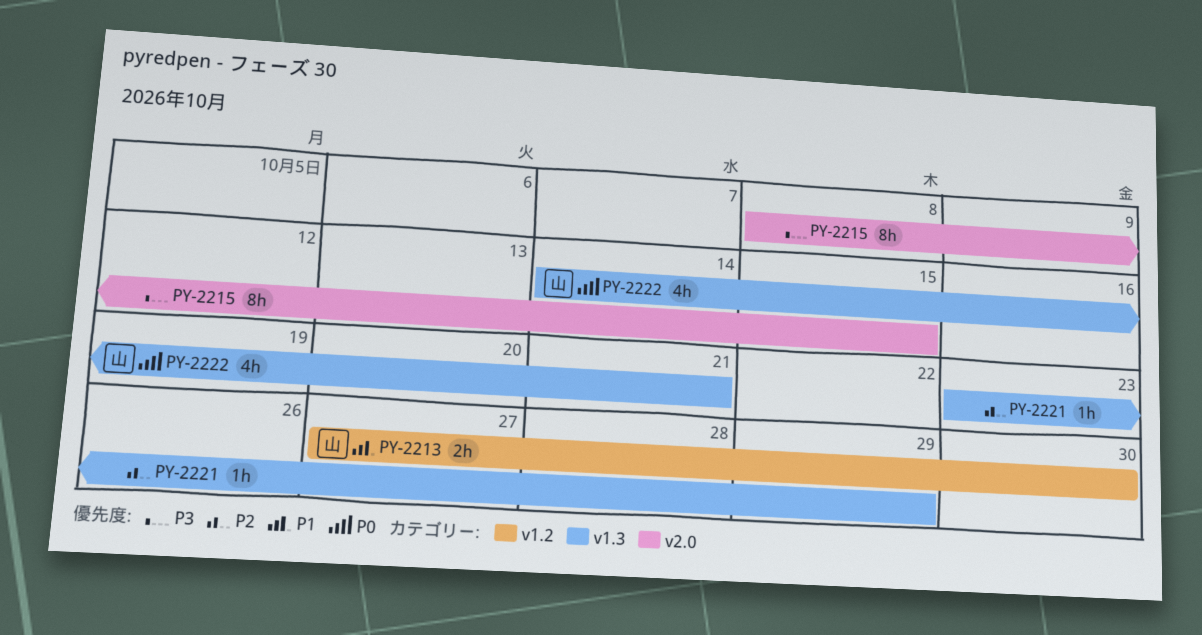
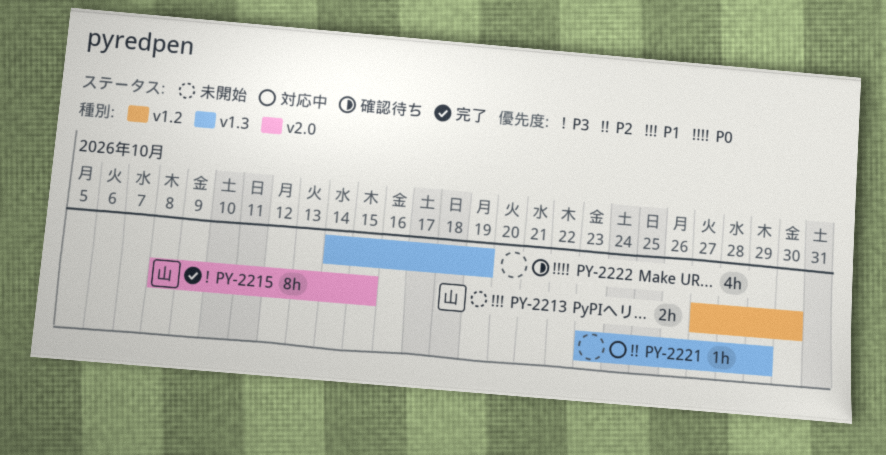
PY-2215, owner: none -> 山
PY-2222, owner: 山 -> none
PY-2222, due: Oct 21 -> Oct 19

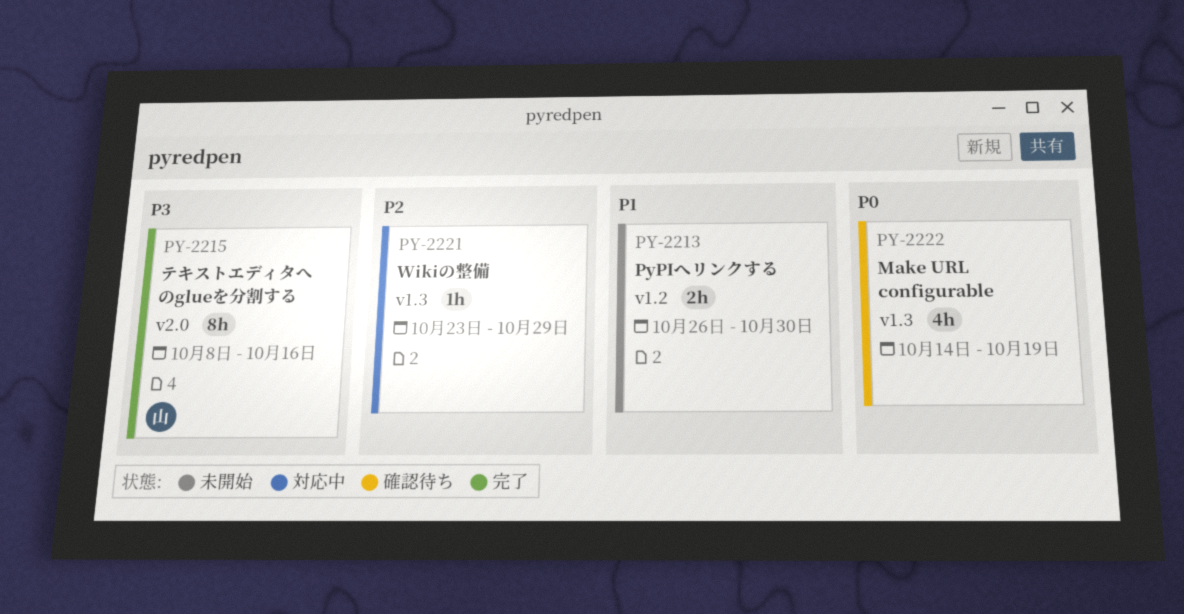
PY-2213, owner: 山 -> none
PY-2213, start: Oct 27 -> Oct 26
PY-2215, due: Oct 15 -> Oct 16

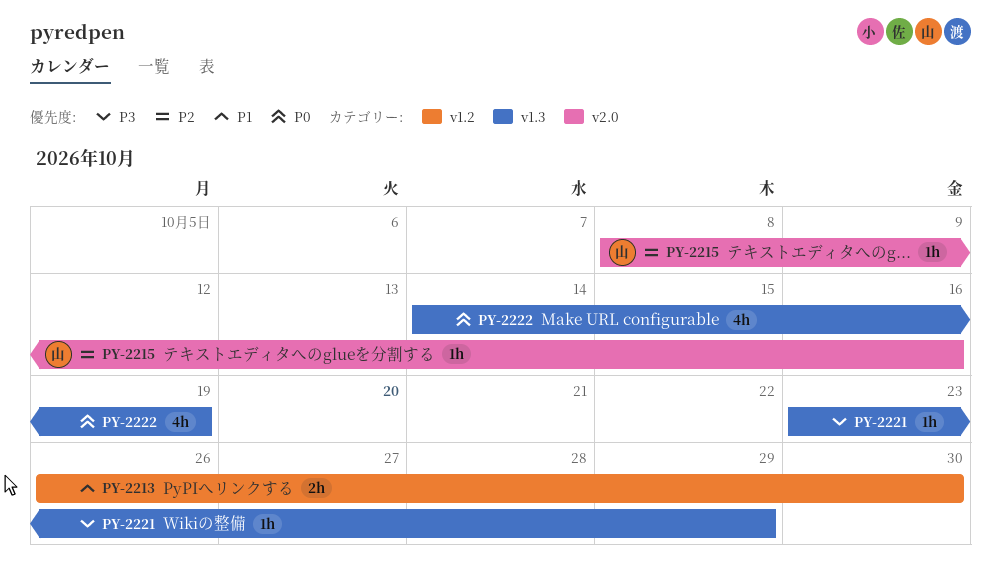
PY-2215, priority: P3 -> P2
PY-2215, estimate: 8h -> 1h
PY-2221, priority: P2 -> P3

